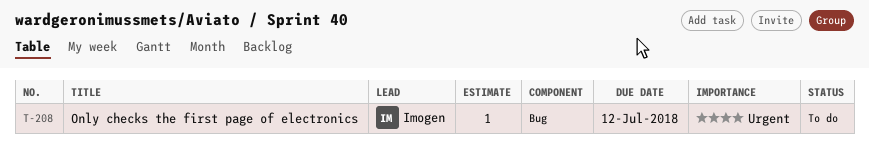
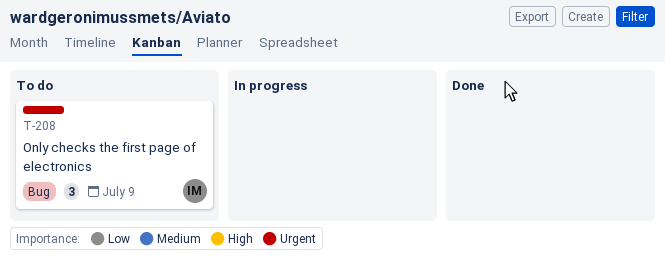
T-208, estimate: 1 -> 3
T-208, due: Jul 12 -> Jul 9

